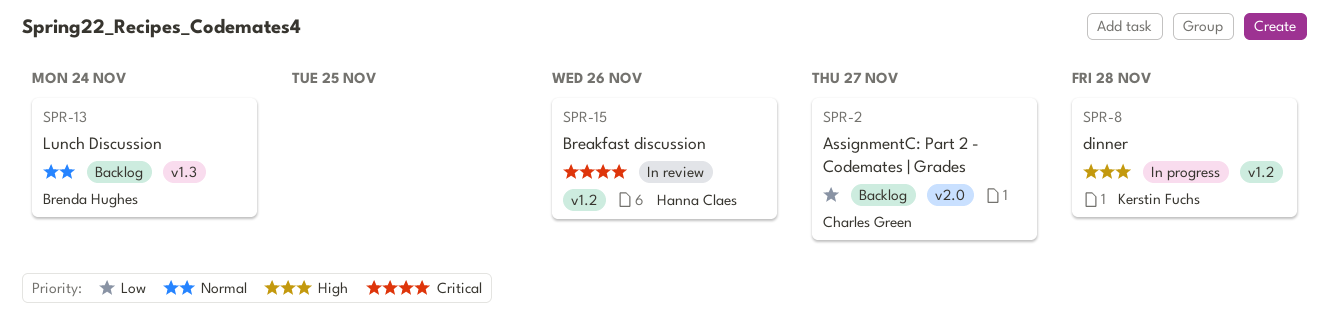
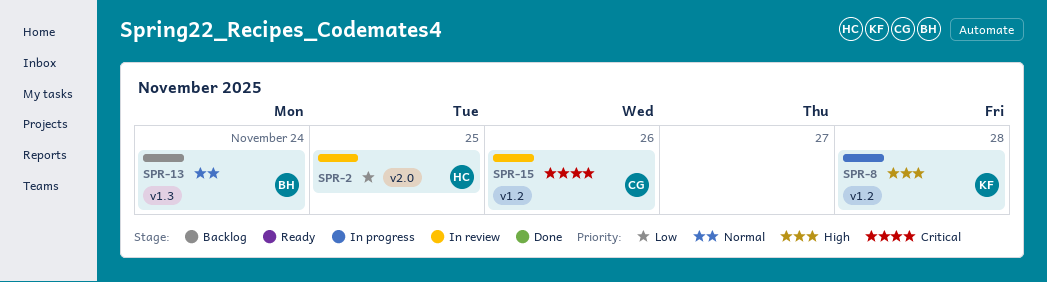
SPR-2, status: Backlog -> In review
SPR-2, owner: Charles Green -> Hanna Claes
SPR-2, due: Nov 27 -> Nov 25
SPR-15, owner: Hanna Claes -> Charles Green

